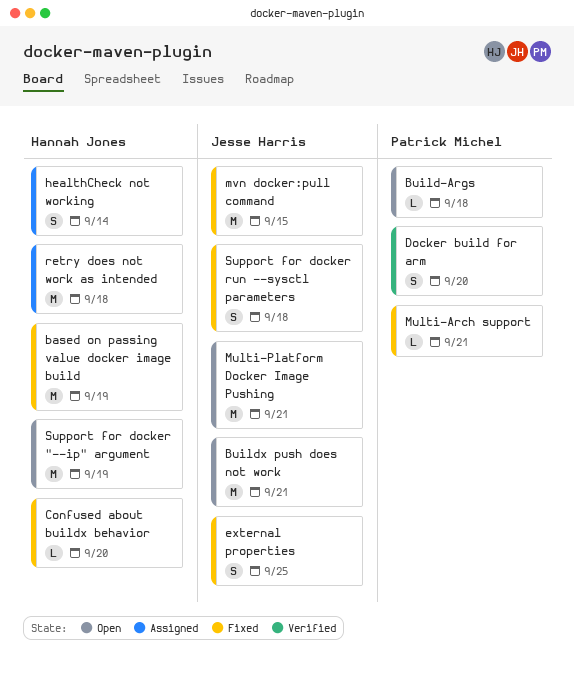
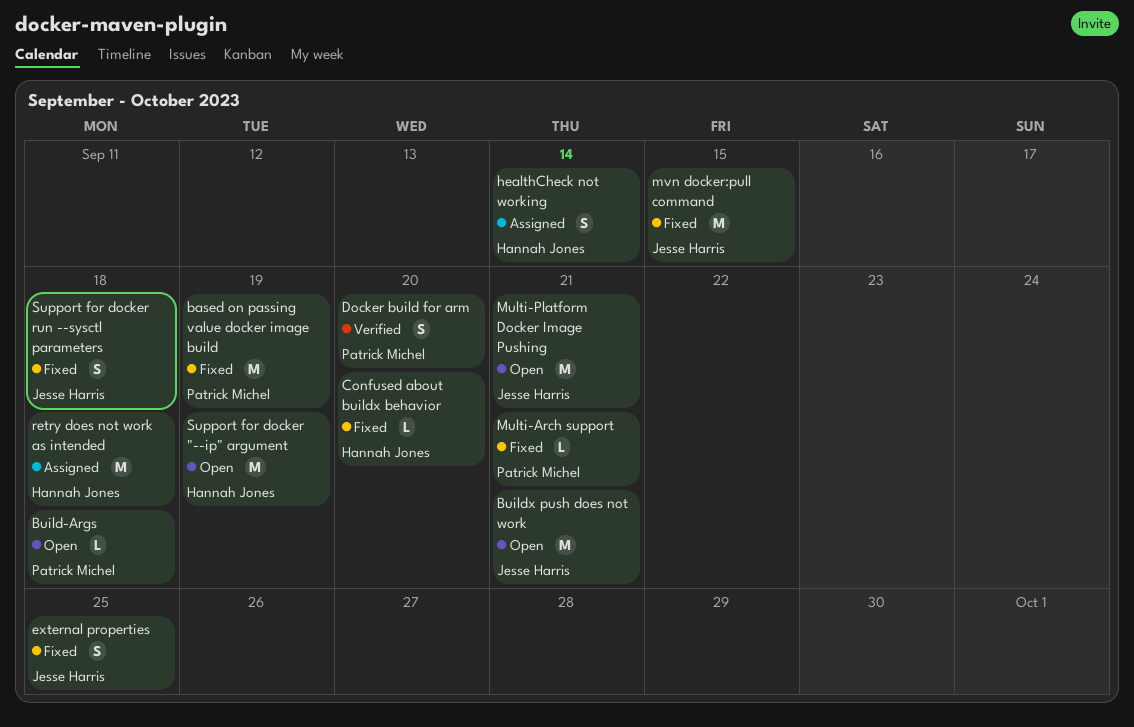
based on passing value docker image build, owner: Hannah Jones -> Patrick Michel

